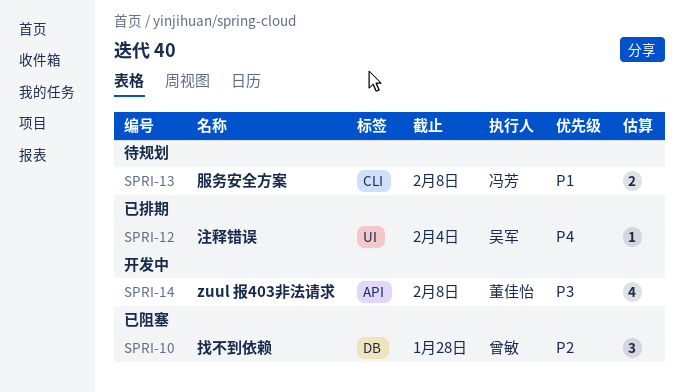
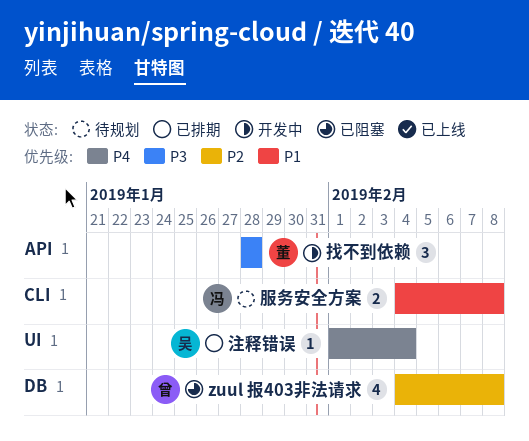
zuul 报403非法请求, status: 开发中 -> 已阻塞
zuul 报403非法请求, owner: 董佳怡 -> 曾敏
zuul 报403非法请求, priority: P3 -> P2
zuul 报403非法请求, label: API -> DB
找不到依赖, status: 已阻塞 -> 开发中
找不到依赖, owner: 曾敏 -> 董佳怡
找不到依赖, priority: P2 -> P3
找不到依赖, label: DB -> API

